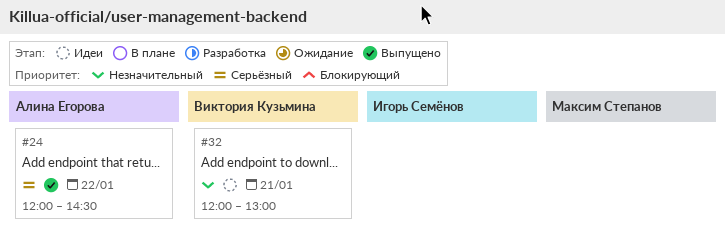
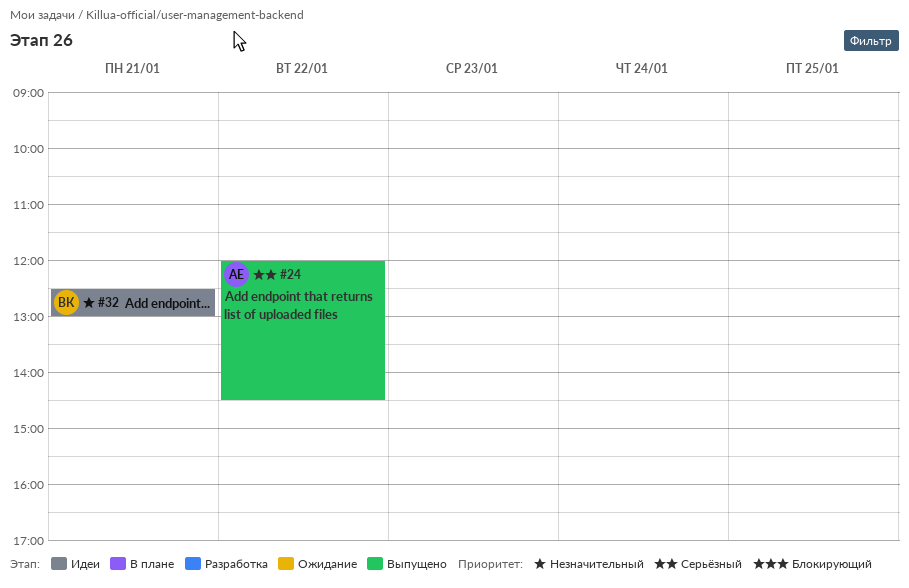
#32, begins: 12:00 -> 12:30

